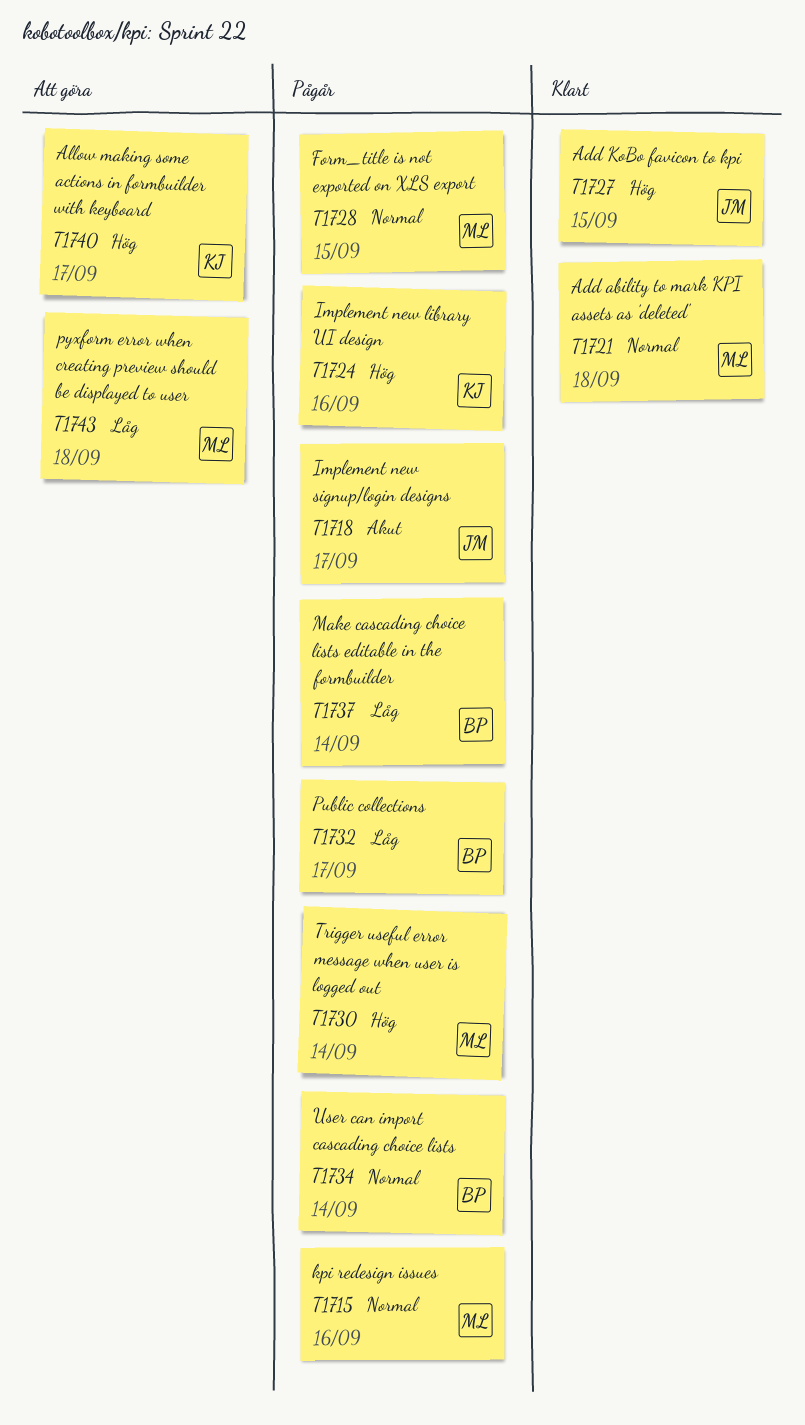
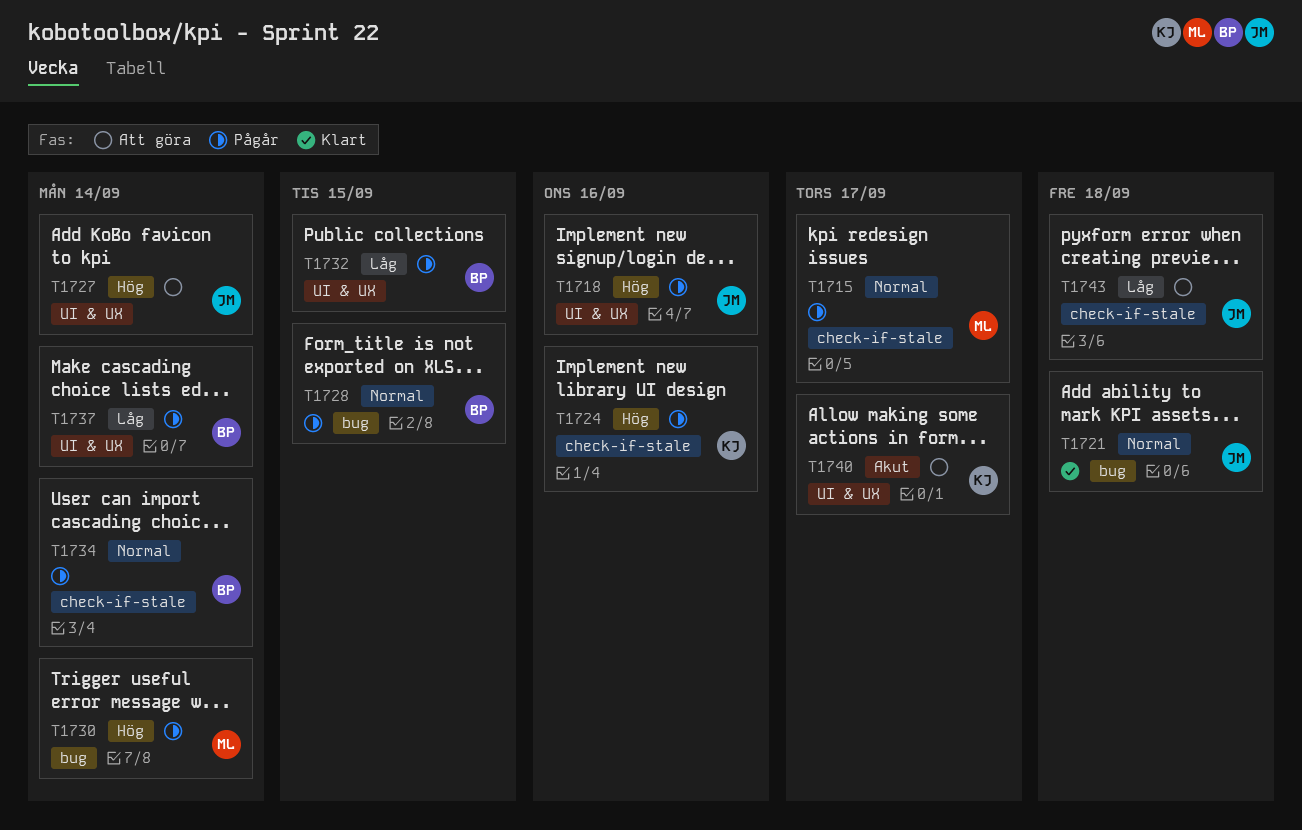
T1715, due: Sep 16 -> Sep 17
T1718, priority: Akut -> Hög
T1718, due: Sep 17 -> Sep 16
T1721, owner: ML -> JM
T1727, status: Klart -> Att göra
T1727, due: Sep 15 -> Sep 14
T1728, owner: ML -> BP
T1732, due: Sep 17 -> Sep 15
T1740, priority: Hög -> Akut
T1743, owner: ML -> JM

